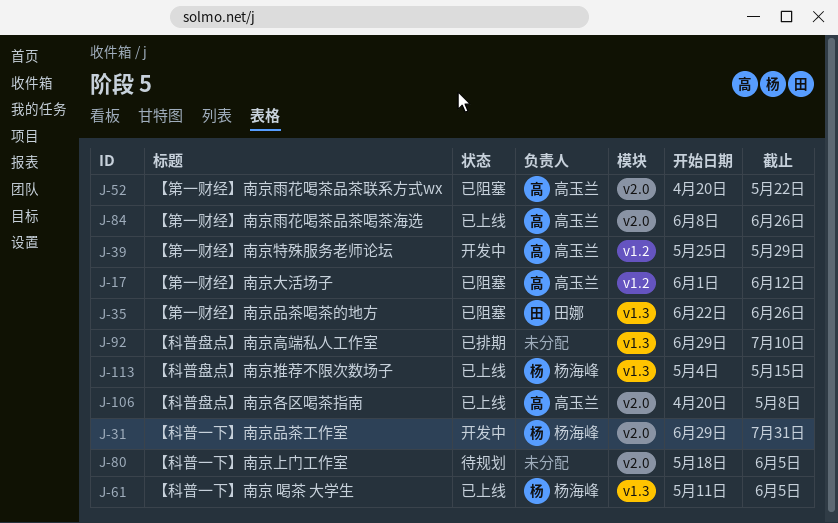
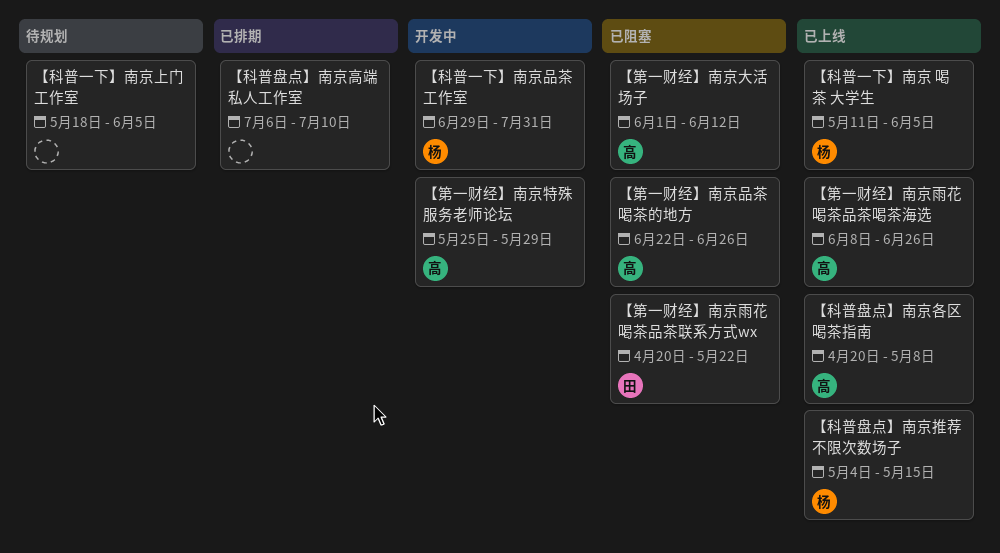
【科普盘点】南京高端私人工作室, start: Jun 29 -> Jul 6
【第一财经】南京品茶喝茶的地方, owner: 田娜 -> 高玉兰
【第一财经】南京雨花喝茶品茶联系方式wx, owner: 高玉兰 -> 田娜

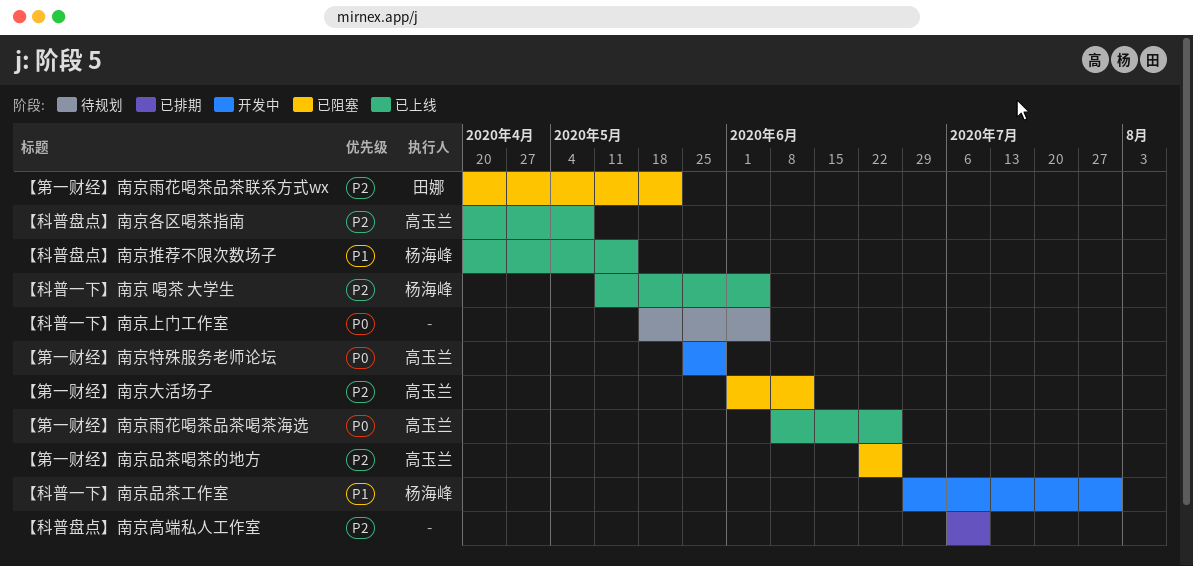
【科普盘点】南京推荐不限次数场子, start: May 4 -> Apr 20

